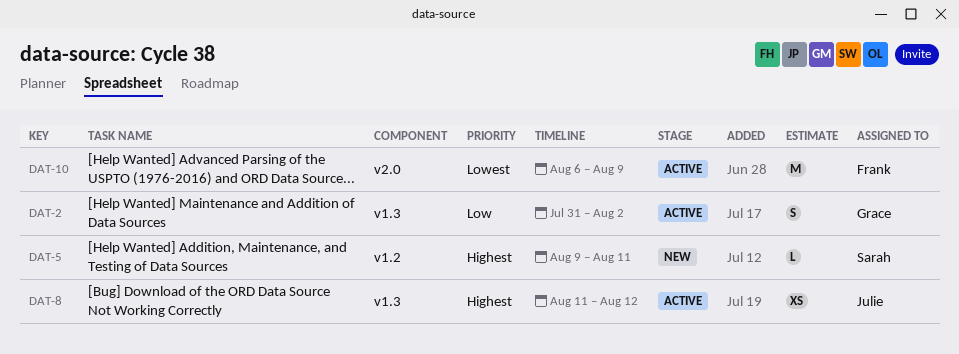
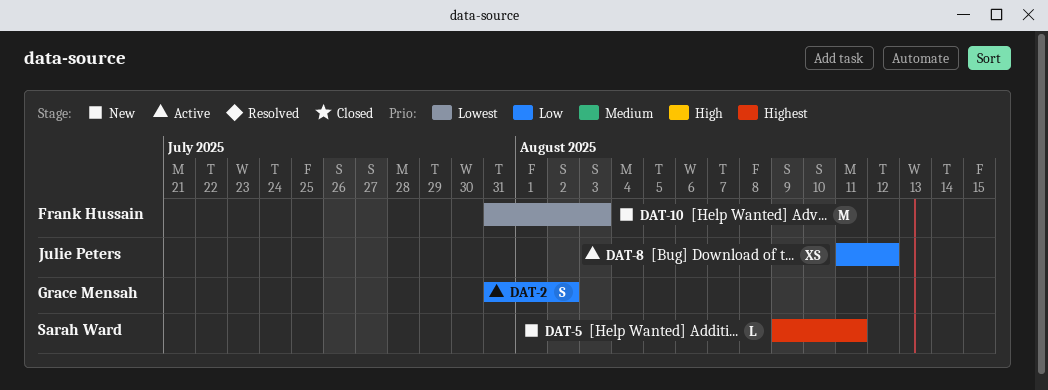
DAT-8, priority: Highest -> Low
DAT-10, status: Active -> New
DAT-10, start: Aug 6 -> Jul 31
DAT-10, due: Aug 9 -> Aug 3

